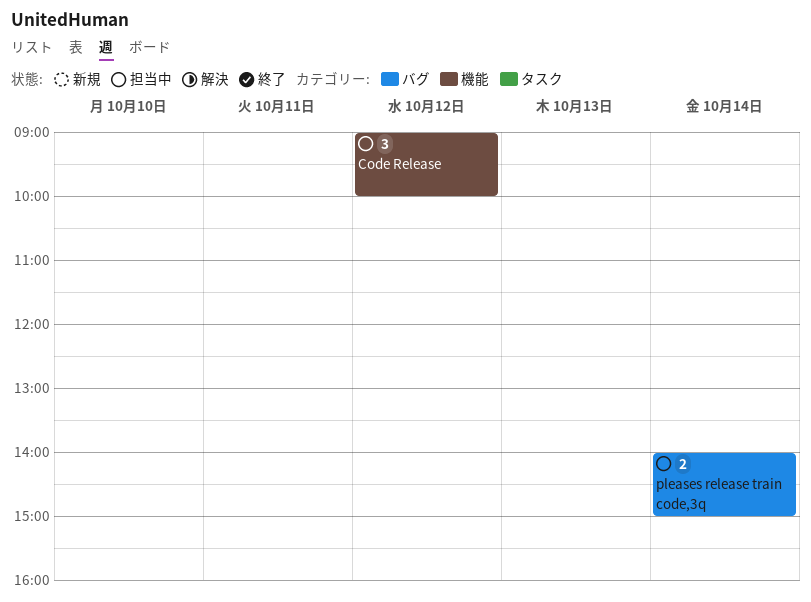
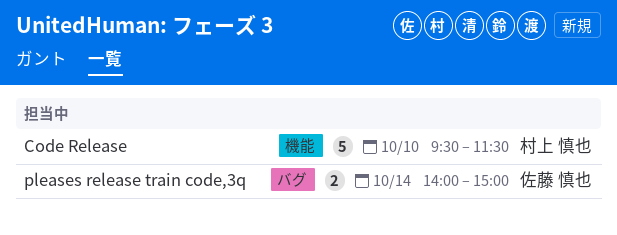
Code Release, estimate: 3 -> 5
Code Release, day: Oct 12 -> Oct 10
Code Release, begins: 09:00 -> 09:30
Code Release, ends: 10:00 -> 11:30

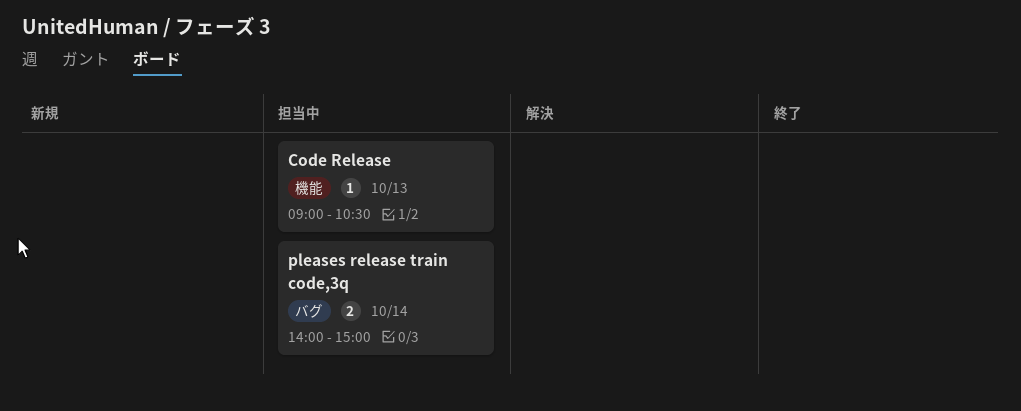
Code Release, estimate: 5 -> 1
Code Release, day: Oct 10 -> Oct 13
Code Release, begins: 09:30 -> 09:00
Code Release, ends: 11:30 -> 10:30

